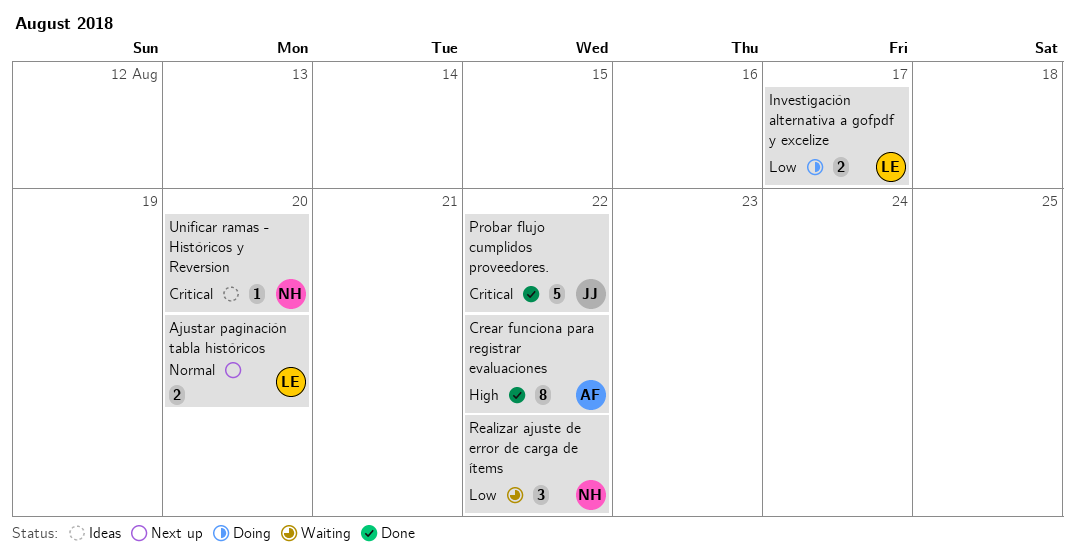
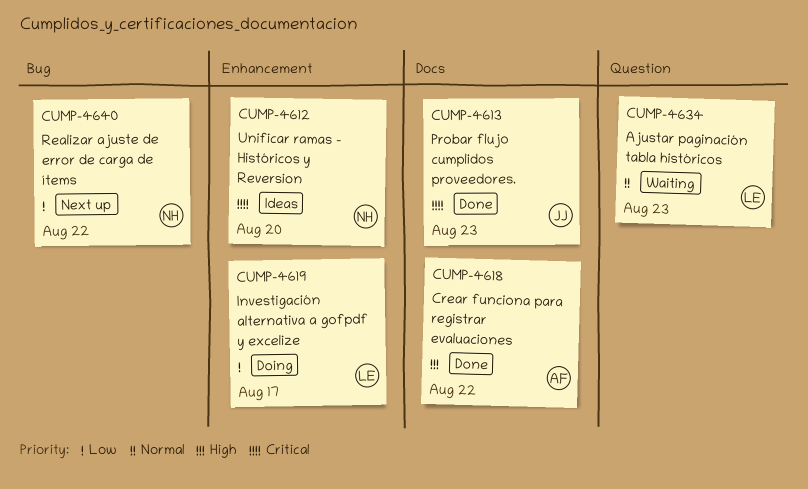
Ajustar paginación tabla históricos, status: Next up -> Waiting
Ajustar paginación tabla históricos, due: Aug 20 -> Aug 23
Probar flujo cumplidos proveedores., due: Aug 22 -> Aug 23
Realizar ajuste de error de carga de ítems, status: Waiting -> Next up

